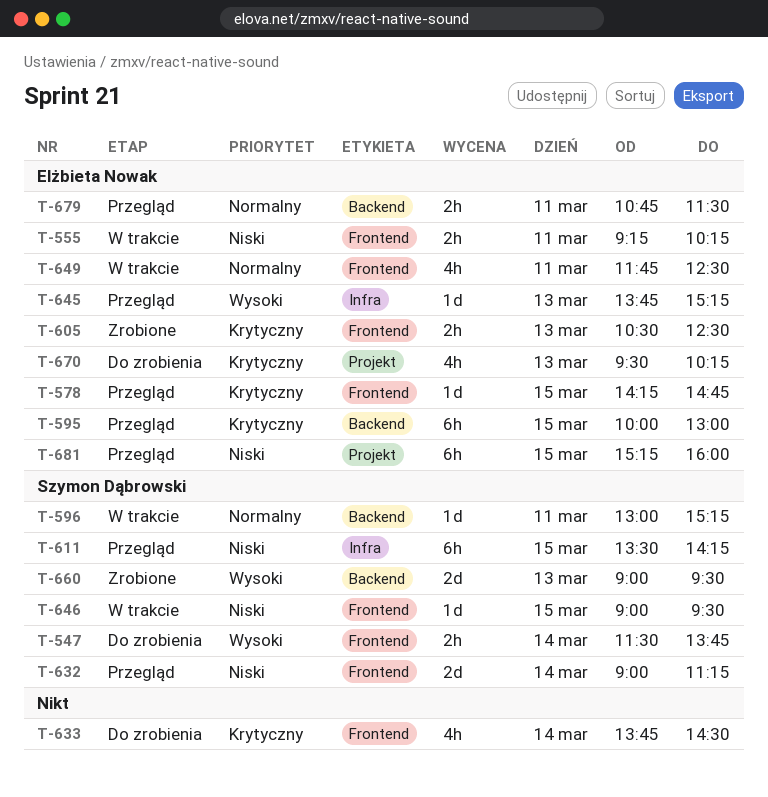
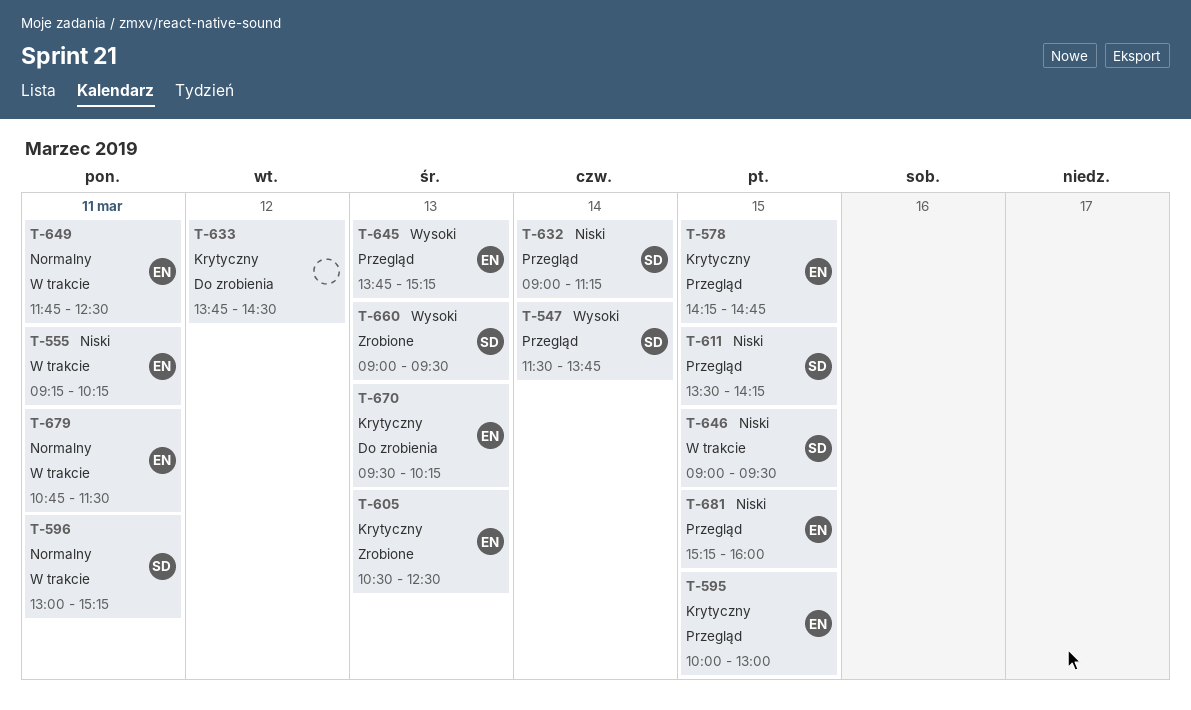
T-547, status: Do zrobienia -> Przegląd
T-633, day: Mar 14 -> Mar 12
T-679, status: Przegląd -> W trakcie

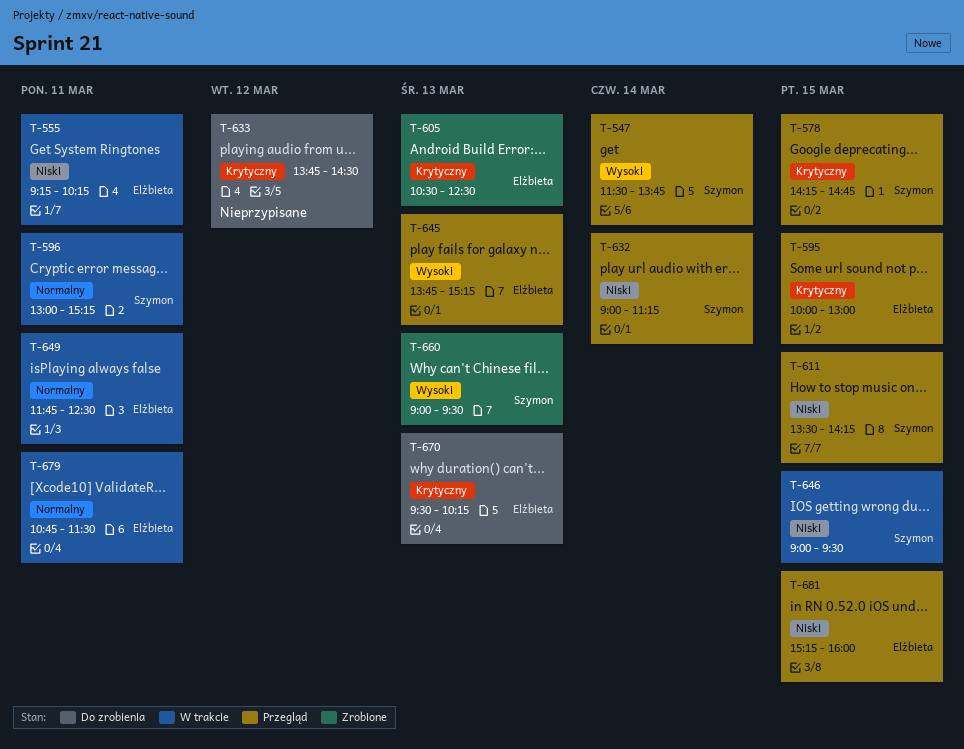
T-578, owner: Elżbieta -> Szymon

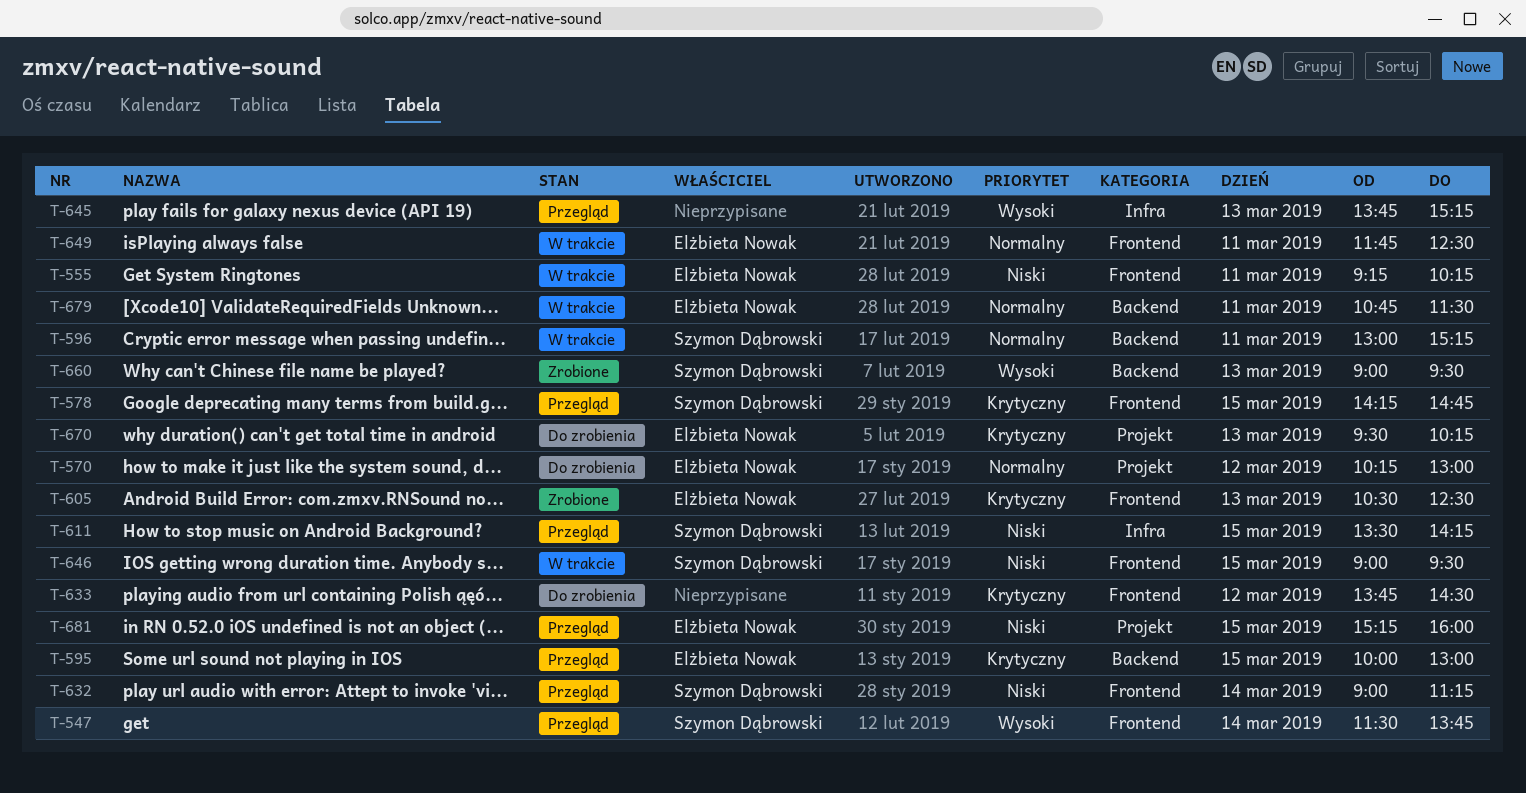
T-570: none -> present
T-645, owner: Elżbieta Nowak -> none

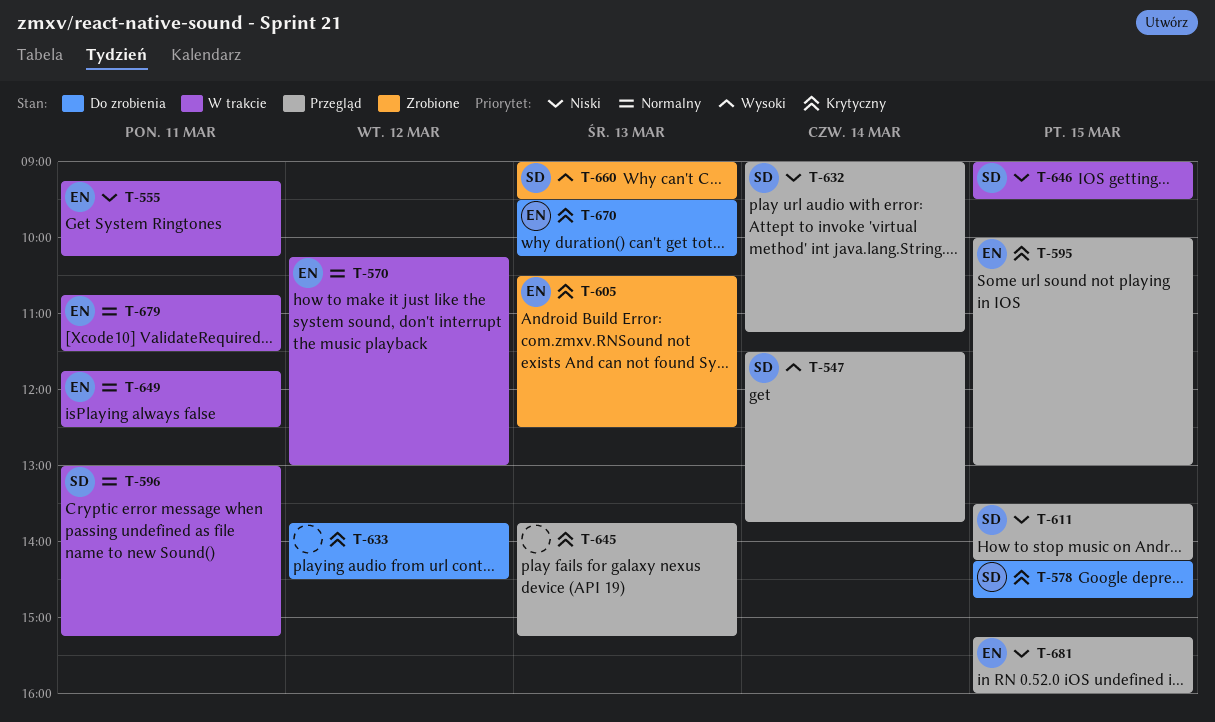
T-570, status: Do zrobienia -> W trakcie
T-578, status: Przegląd -> Do zrobienia
T-645, priority: Wysoki -> Krytyczny

